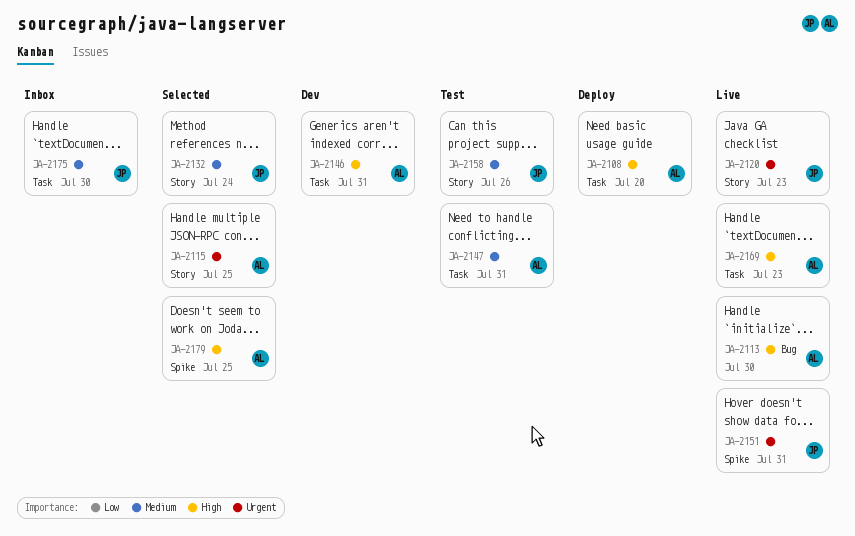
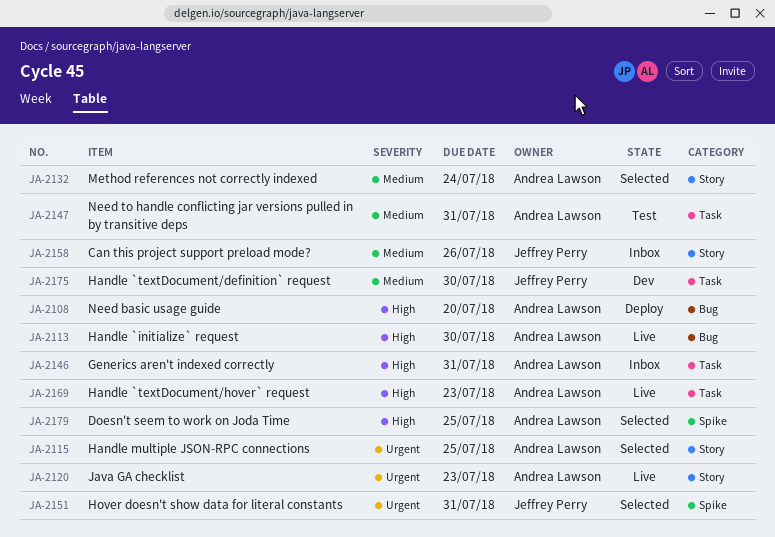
JA-2108, label: Task -> Bug
JA-2120, owner: Jeffrey Perry -> Andrea Lawson
JA-2132, owner: Jeffrey Perry -> Andrea Lawson
JA-2146, status: Dev -> Inbox
JA-2151, status: Live -> Selected
JA-2158, status: Test -> Inbox
JA-2175, status: Inbox -> Dev

